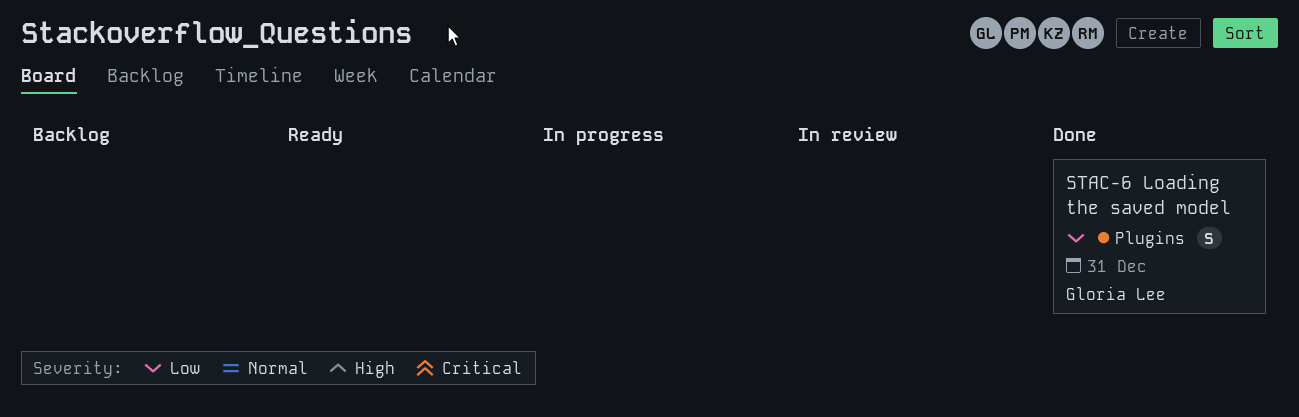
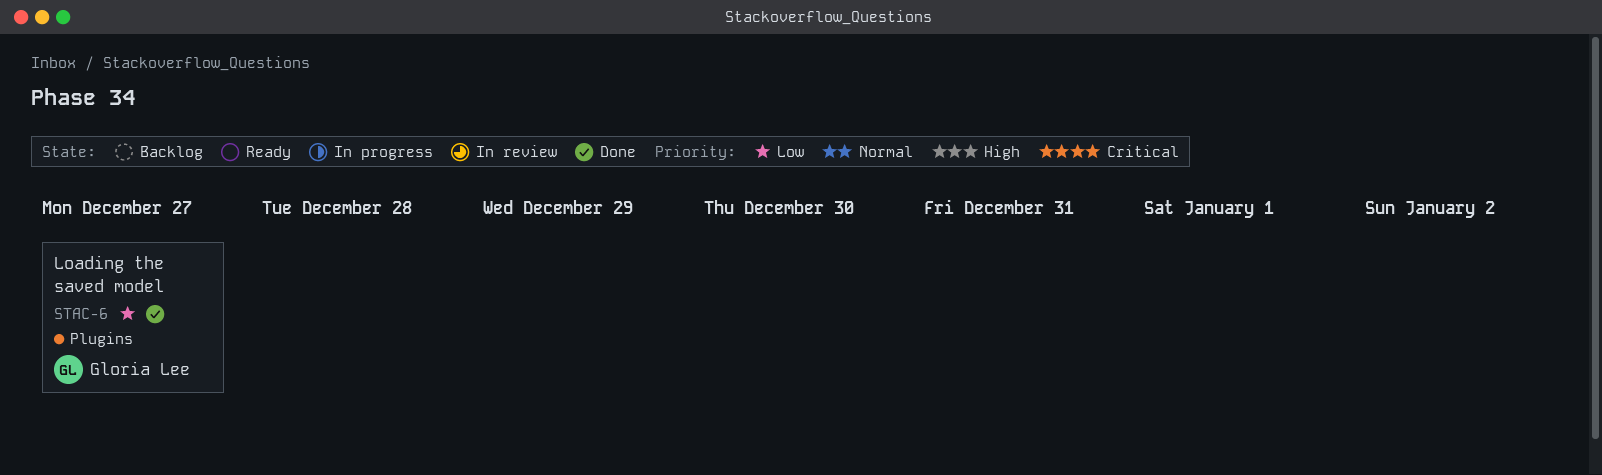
STAC-6, due: Dec 31 -> Dec 27

